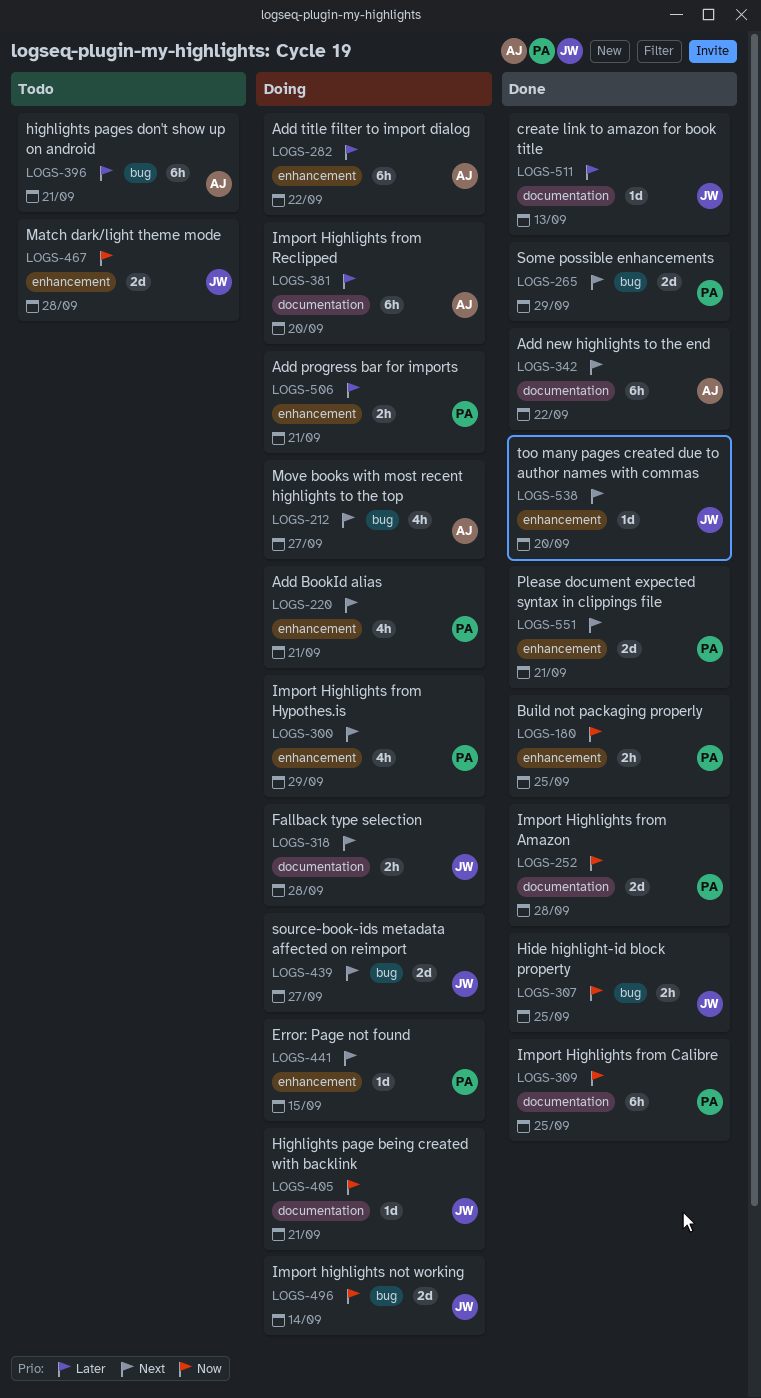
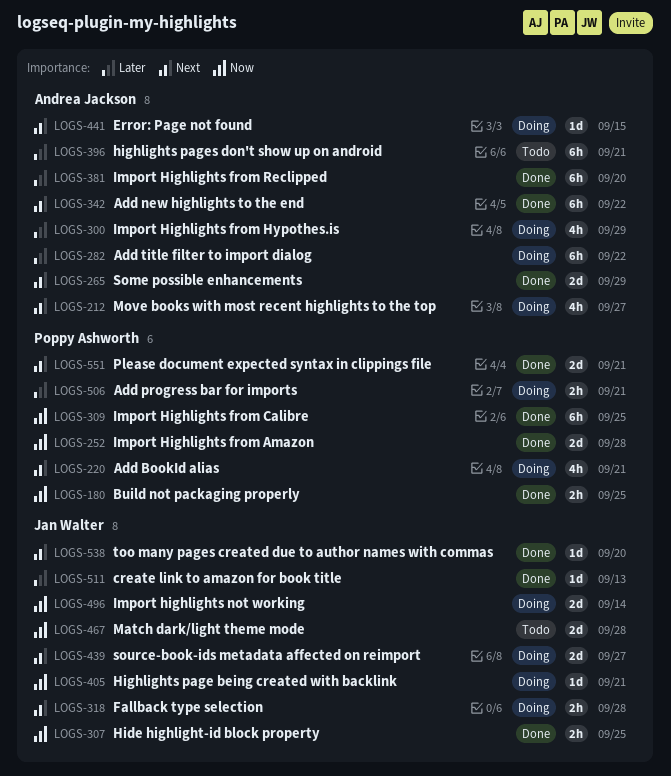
LOGS-265, owner: Poppy Ashworth -> Andrea Jackson
LOGS-300, owner: Poppy Ashworth -> Andrea Jackson
LOGS-300, priority: Next -> Later
LOGS-381, status: Doing -> Done
LOGS-441, owner: Poppy Ashworth -> Andrea Jackson

